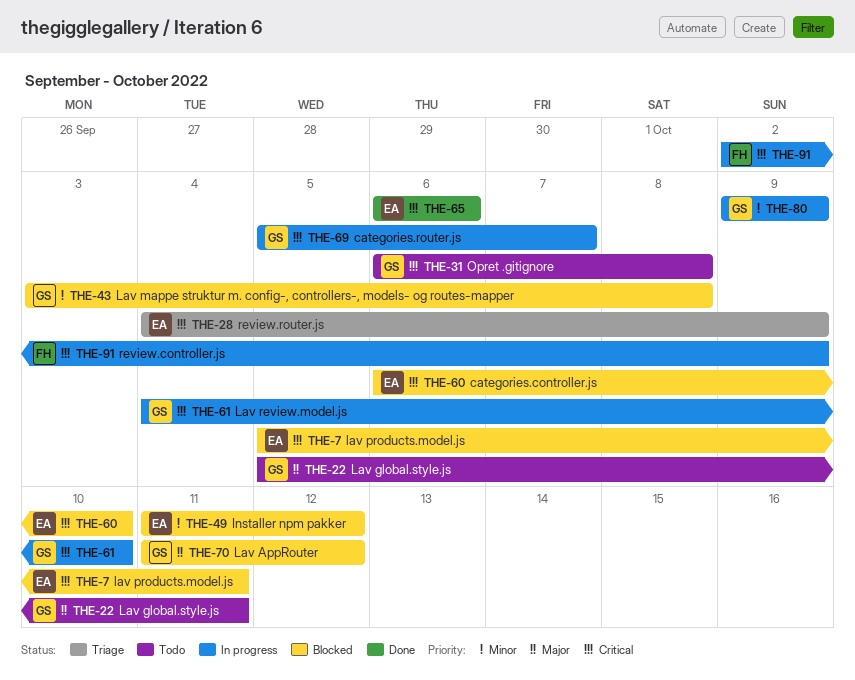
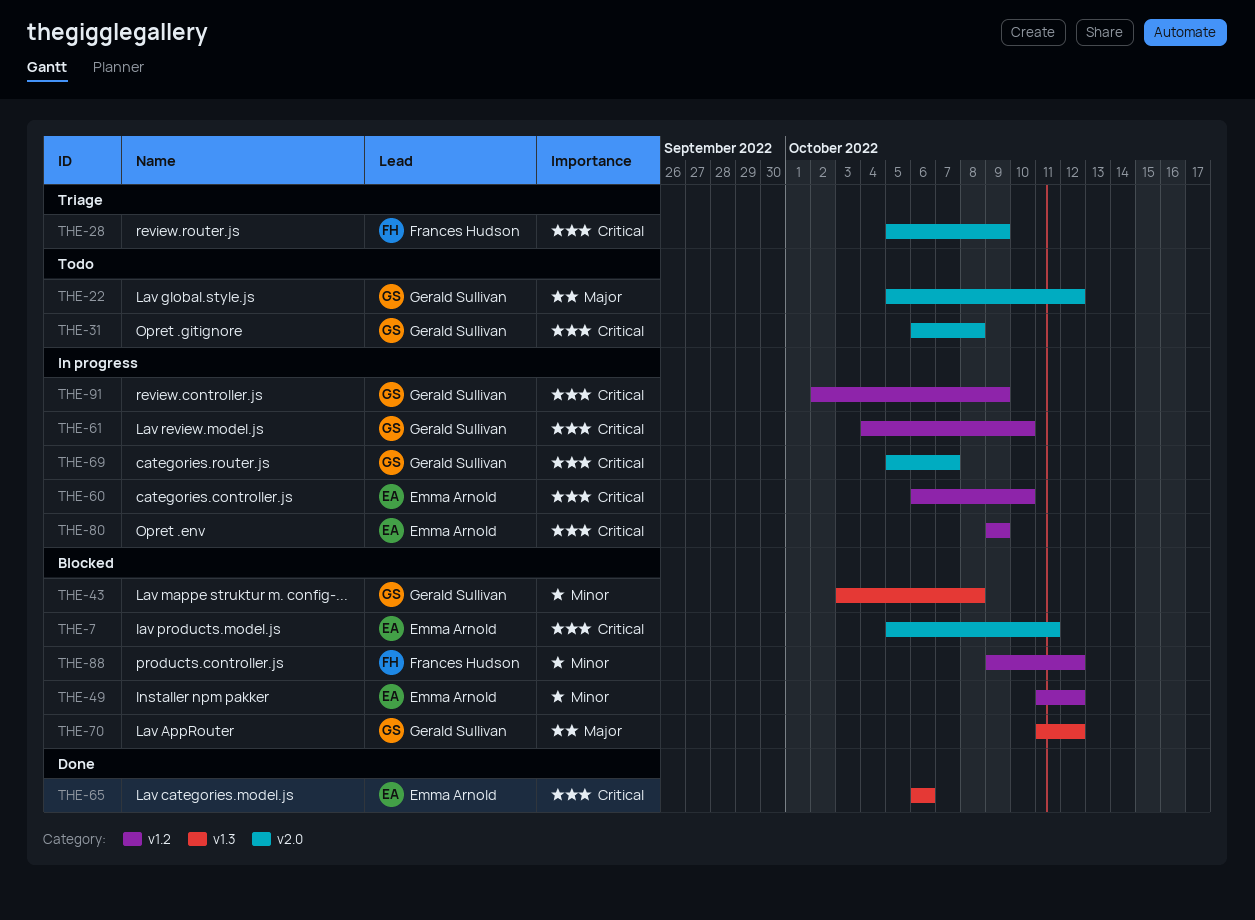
THE-22, due: Oct 11 -> Oct 12
THE-28, owner: Emma Arnold -> Frances Hudson
THE-28, start: Oct 4 -> Oct 5
THE-60, status: Blocked -> In progress
THE-80, owner: Gerald Sullivan -> Emma Arnold
THE-80, priority: Minor -> Critical
THE-88: none -> present
THE-91, owner: Frances Hudson -> Gerald Sullivan

